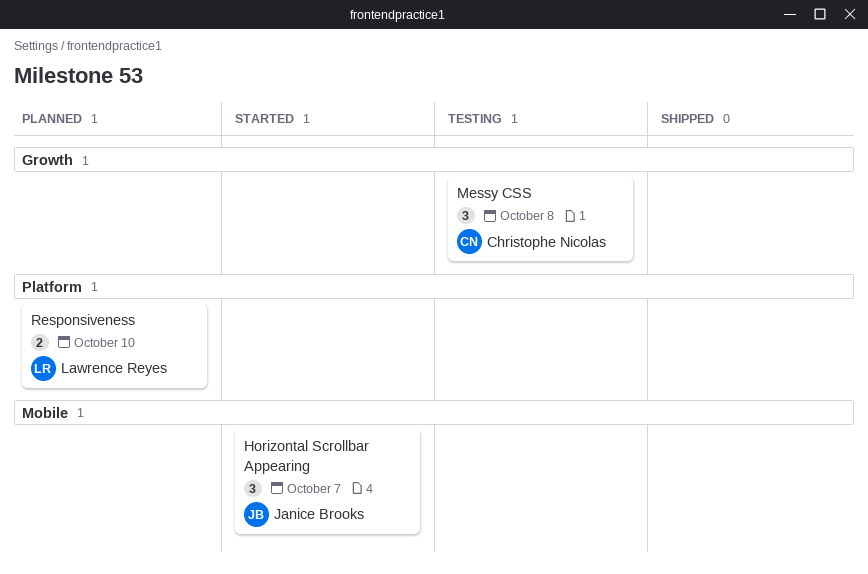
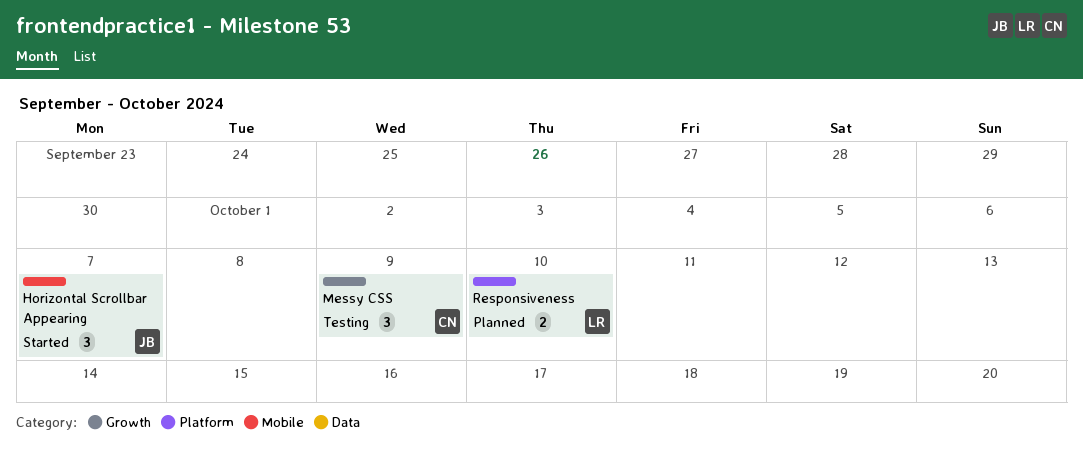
Messy CSS, due: Oct 8 -> Oct 9

